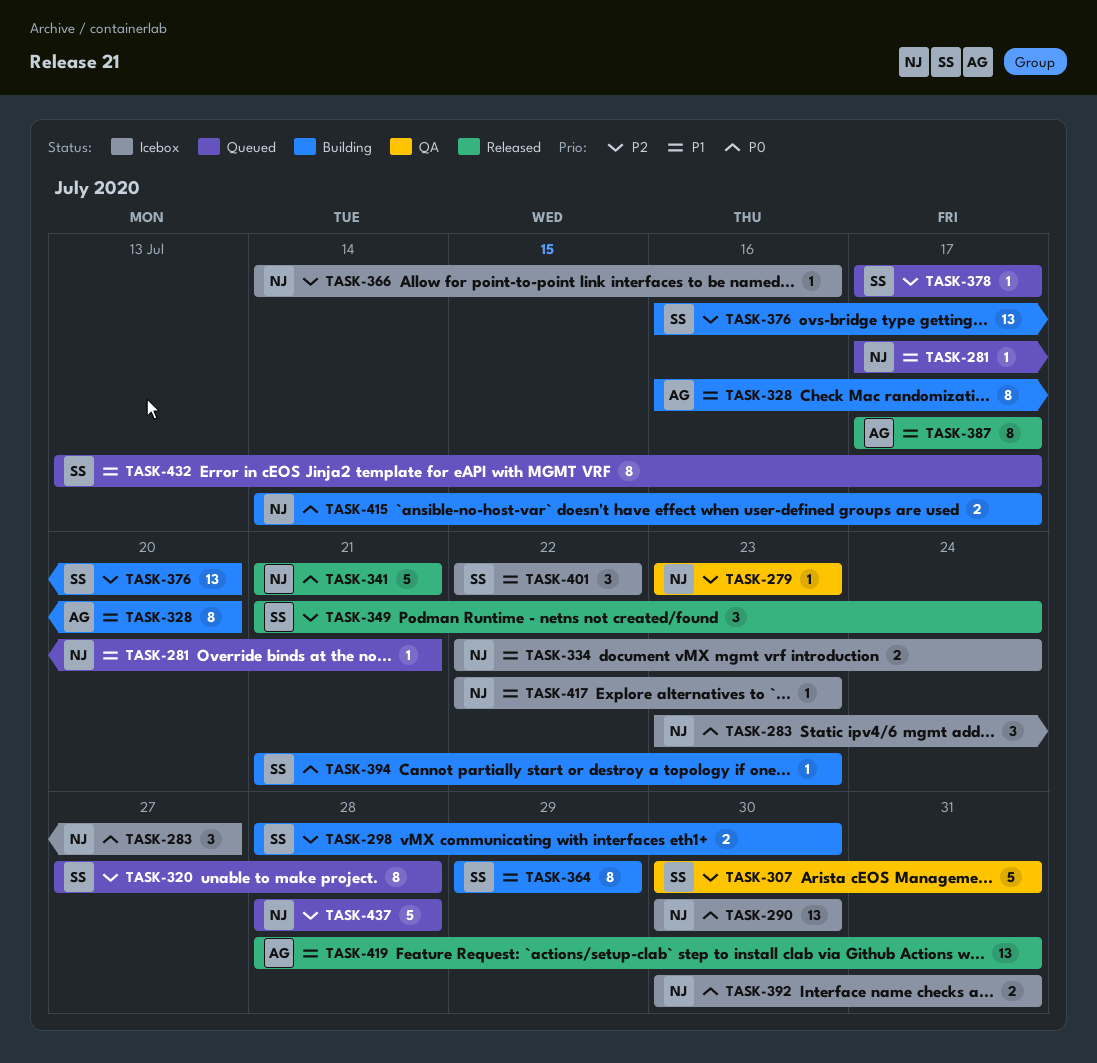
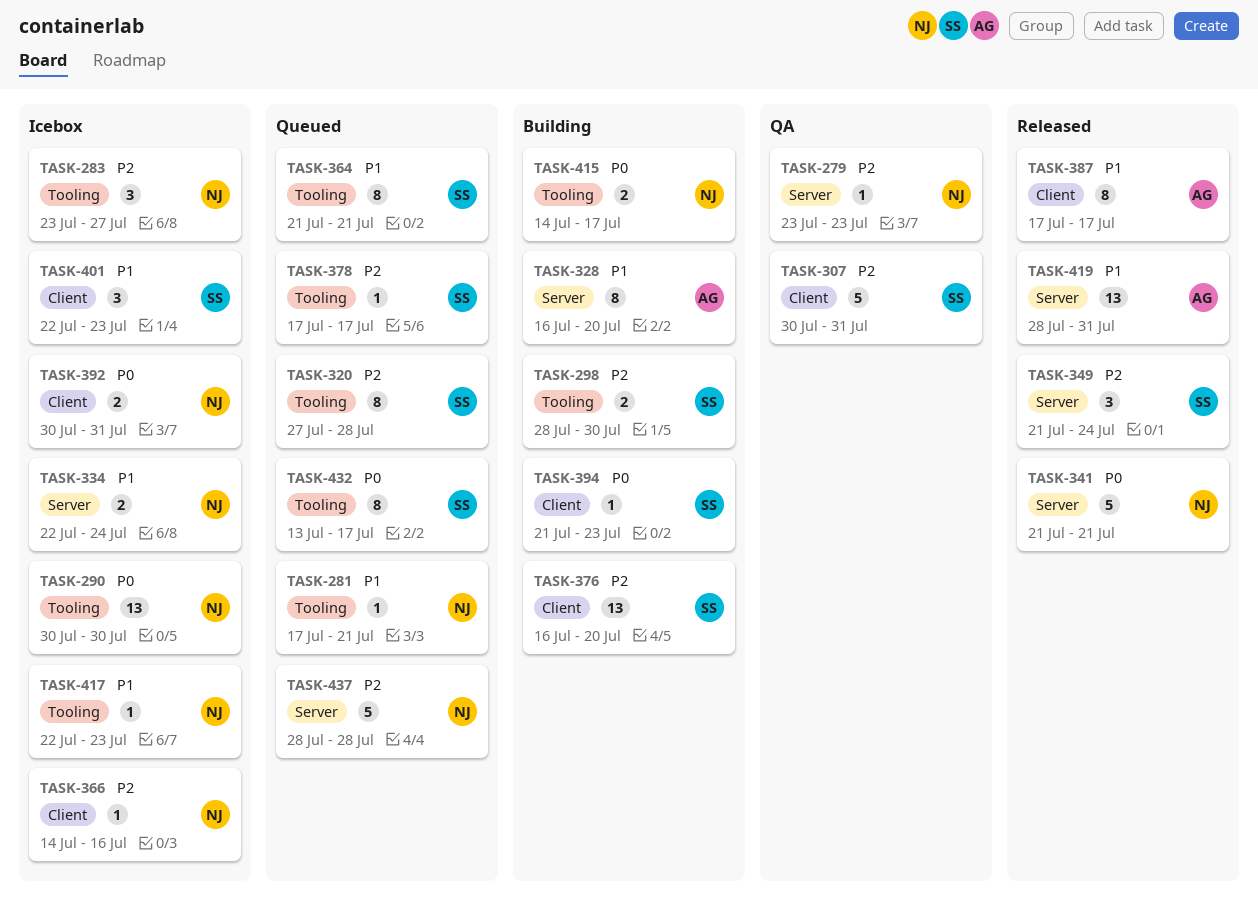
TASK-283, priority: P0 -> P2
TASK-364, status: Building -> Queued
TASK-364, start: Jul 29 -> Jul 21
TASK-364, due: Jul 29 -> Jul 21
TASK-401, due: Jul 22 -> Jul 23
TASK-432, priority: P1 -> P0

